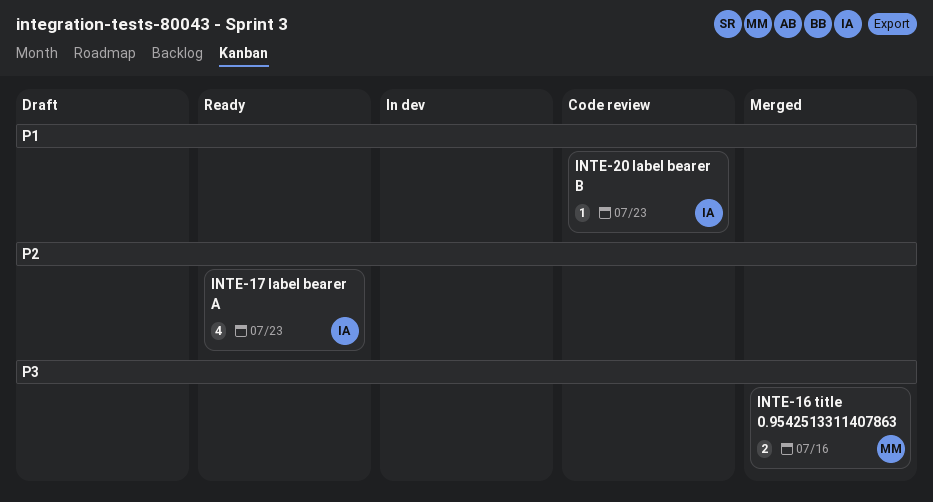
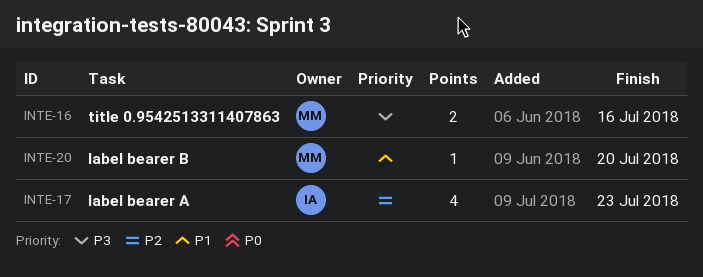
INTE-20, owner: IA -> MM
INTE-20, due: Jul 23 -> Jul 20

